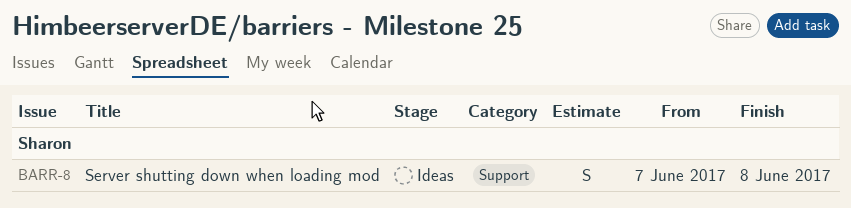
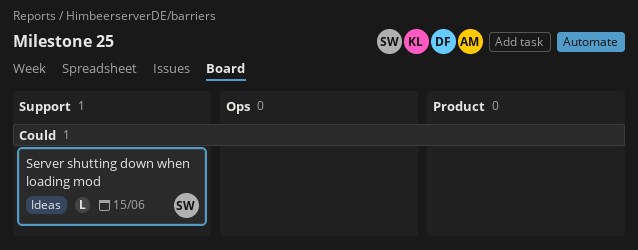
Server shutting down when loading mod, estimate: S -> L
Server shutting down when loading mod, due: Jun 8 -> Jun 15

